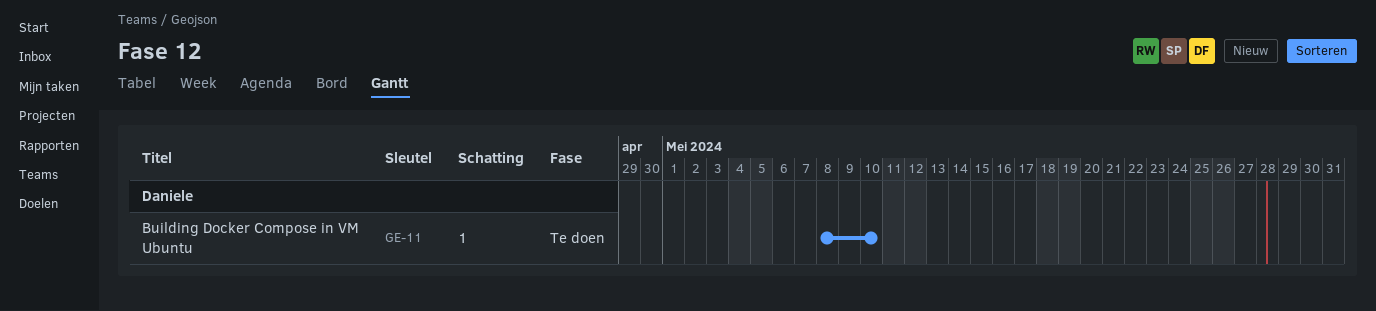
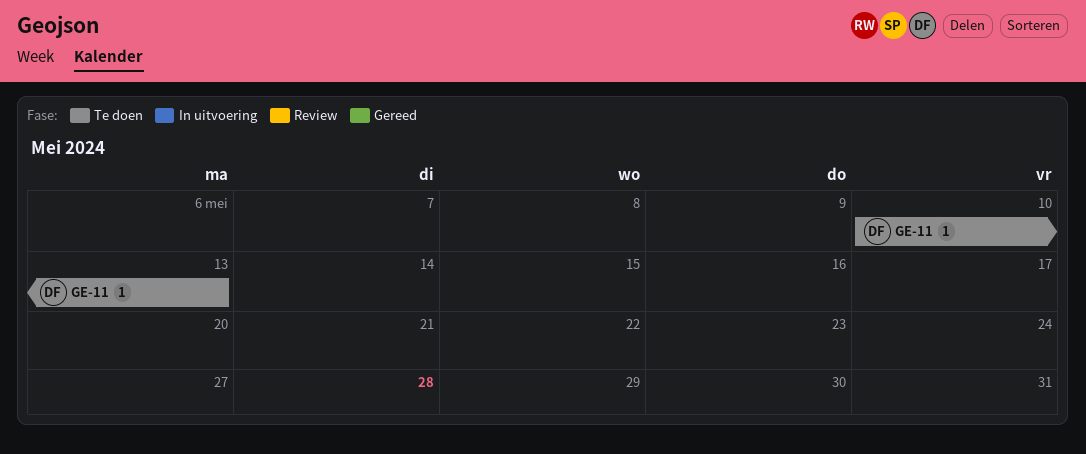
GE-11, start: May 8 -> May 10
GE-11, due: May 10 -> May 13

